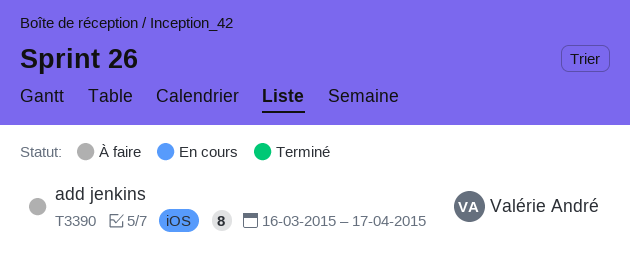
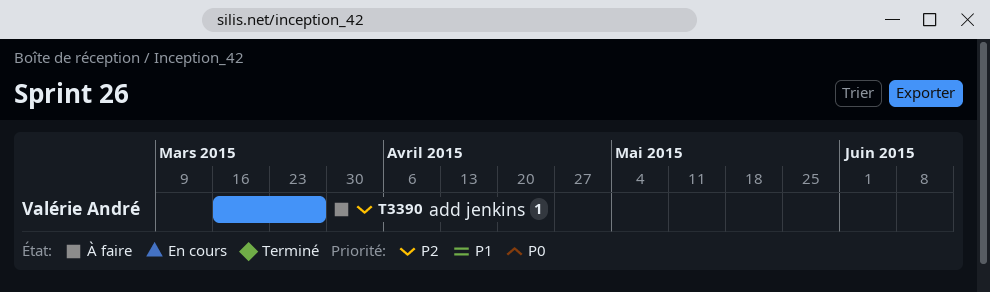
T3390, estimate: 8 -> 1
T3390, due: Apr 17 -> Mar 27

